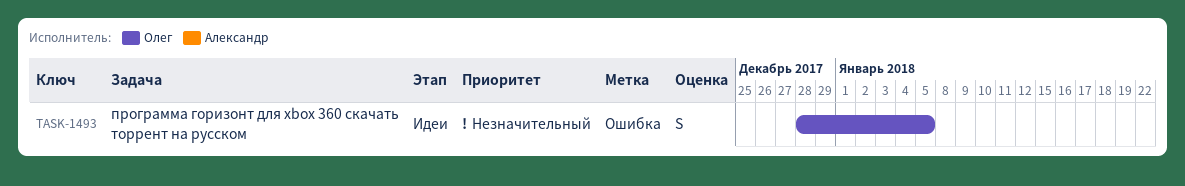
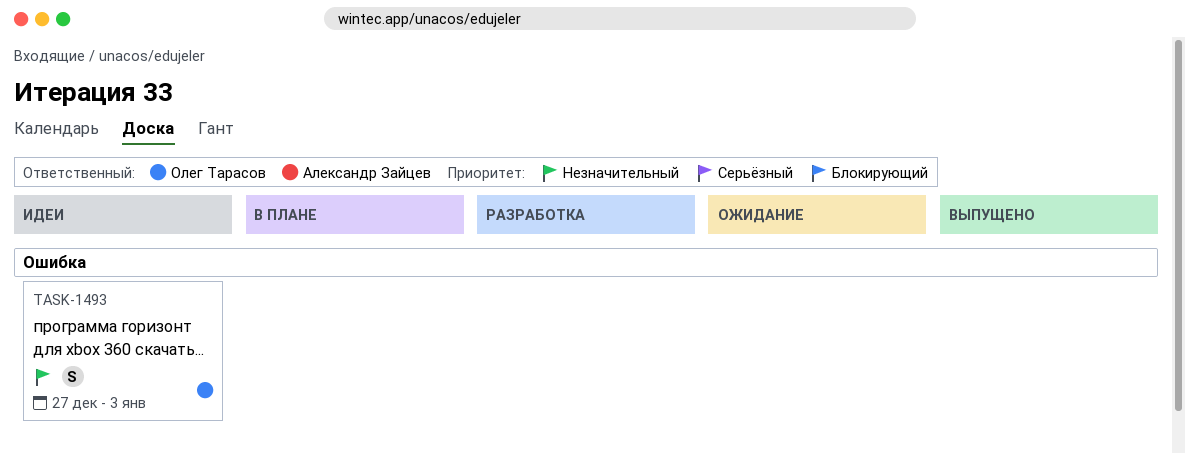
TASK-1493, start: Dec 28 -> Dec 27
TASK-1493, due: Jan 5 -> Jan 3

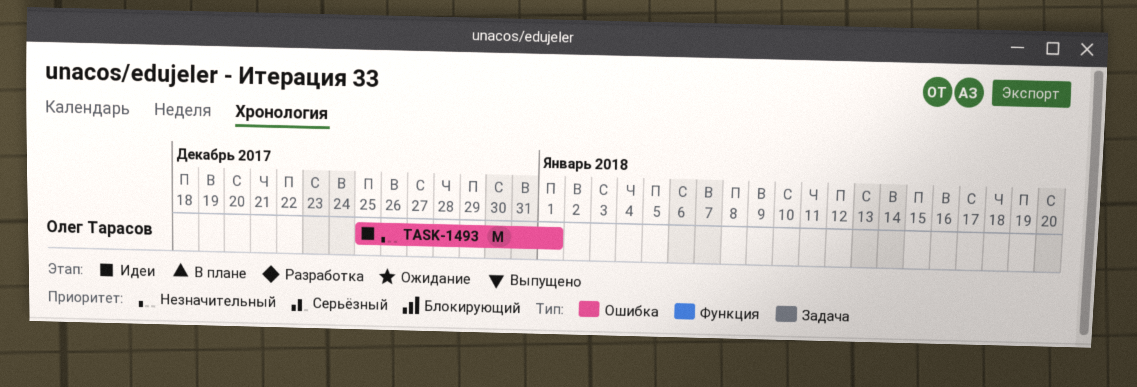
TASK-1493, estimate: S -> M
TASK-1493, start: Dec 27 -> Dec 25
TASK-1493, due: Jan 3 -> Jan 1

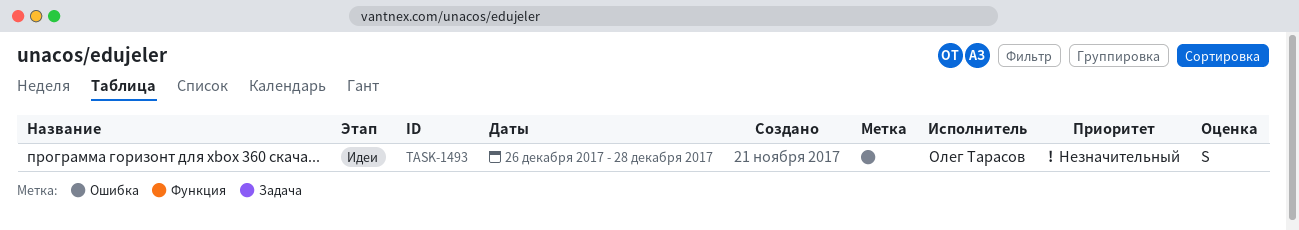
TASK-1493, estimate: M -> S
TASK-1493, start: Dec 25 -> Dec 26
TASK-1493, due: Jan 1 -> Dec 28

